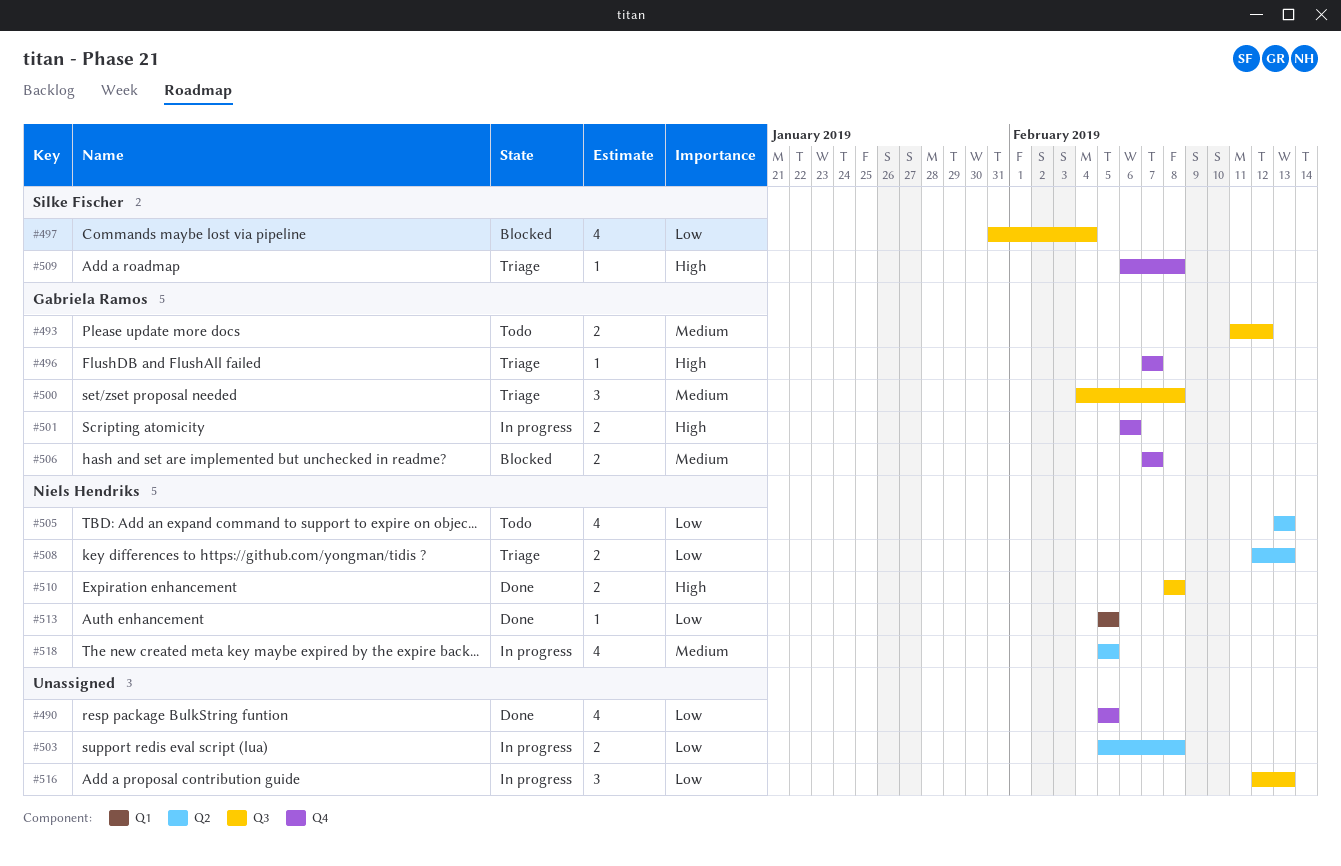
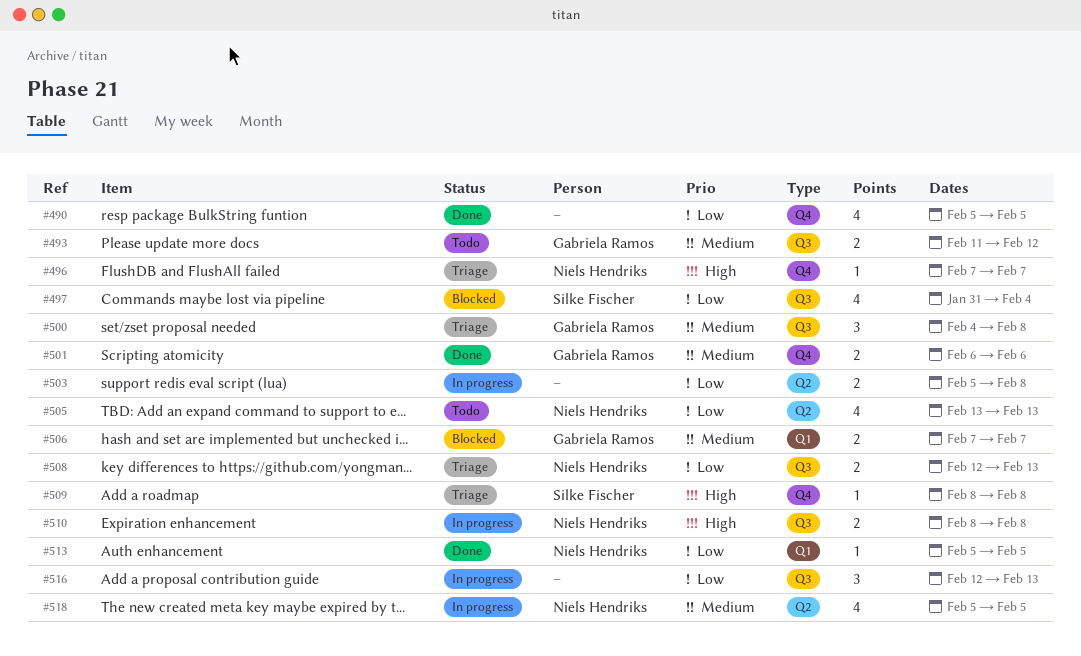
#496, owner: Gabriela Ramos -> Niels Hendriks
#501, status: In progress -> Done
#501, priority: High -> Medium
#506, label: Q4 -> Q1
#508, label: Q2 -> Q3
#509, start: Feb 6 -> Feb 8
#510, status: Done -> In progress

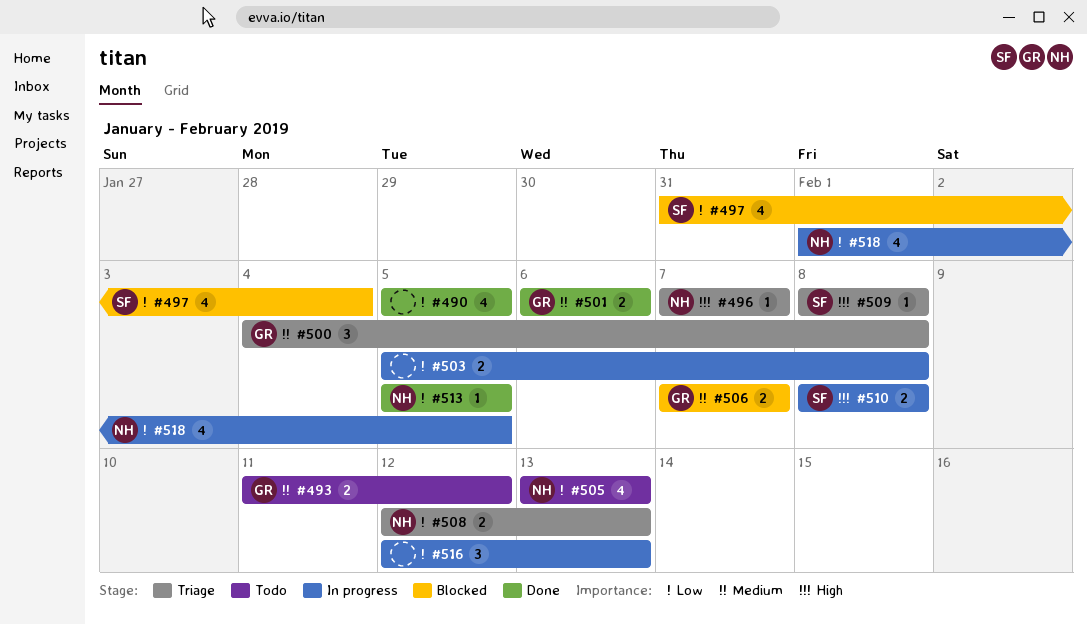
#510, owner: Niels Hendriks -> Silke Fischer
#518, priority: Medium -> Low
#518, start: Feb 5 -> Feb 1

